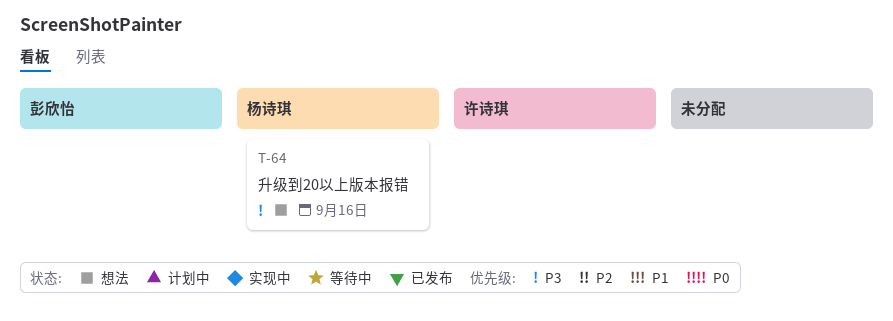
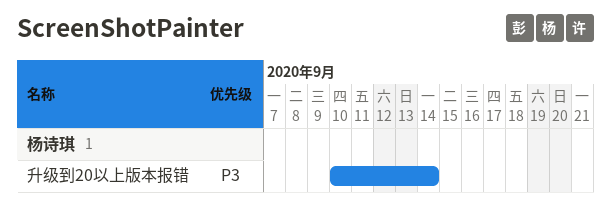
升级到20以上版本报错, due: Sep 16 -> Sep 14

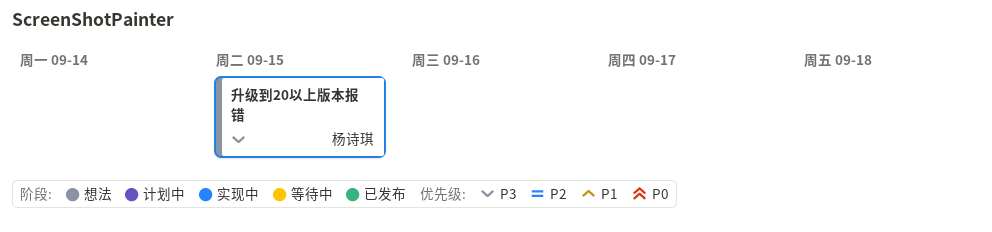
升级到20以上版本报错, due: Sep 14 -> Sep 15

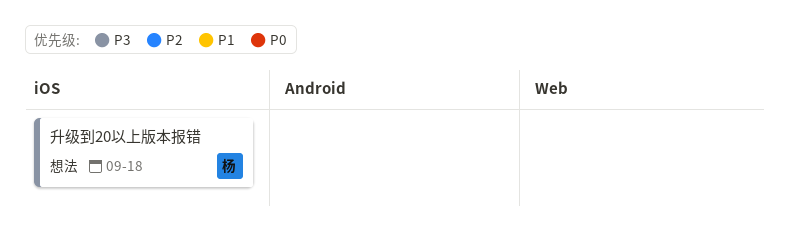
升级到20以上版本报错, due: Sep 15 -> Sep 18

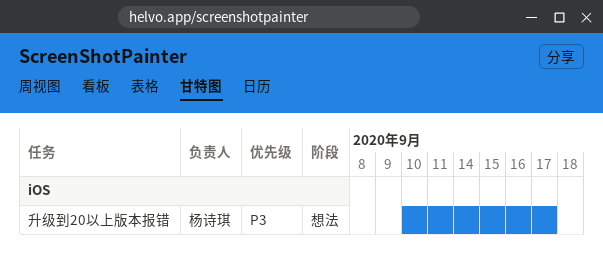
升级到20以上版本报错, due: Sep 18 -> Sep 17

